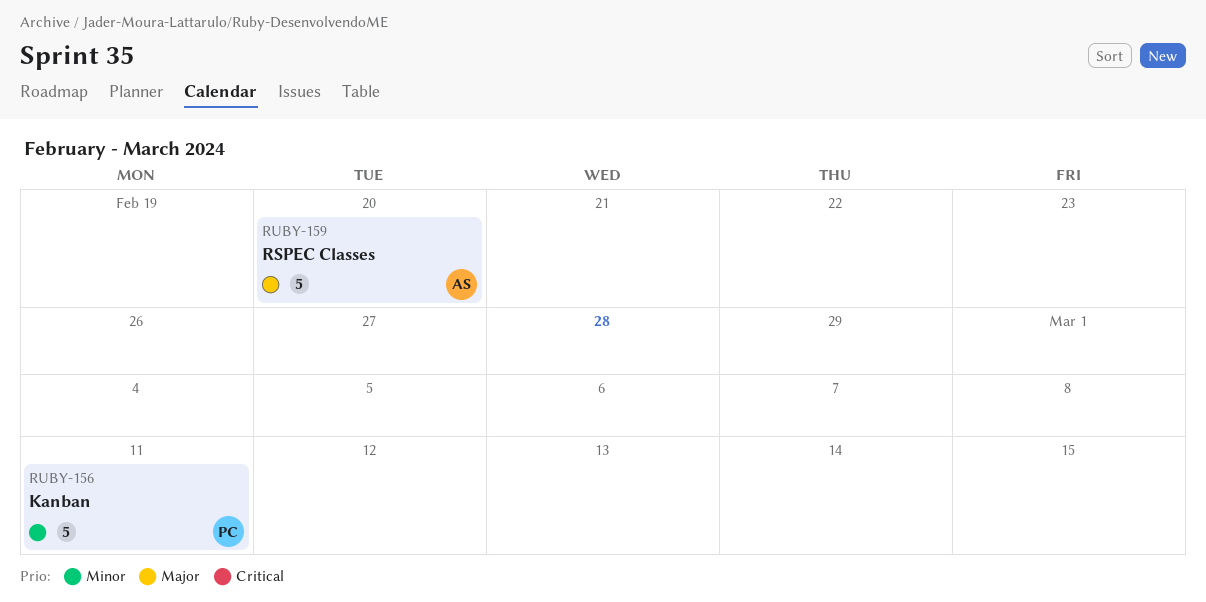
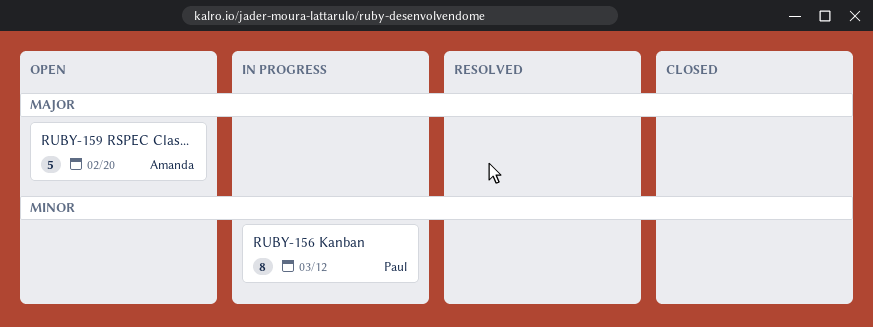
RUBY-156, estimate: 5 -> 8
RUBY-156, due: Mar 11 -> Mar 12

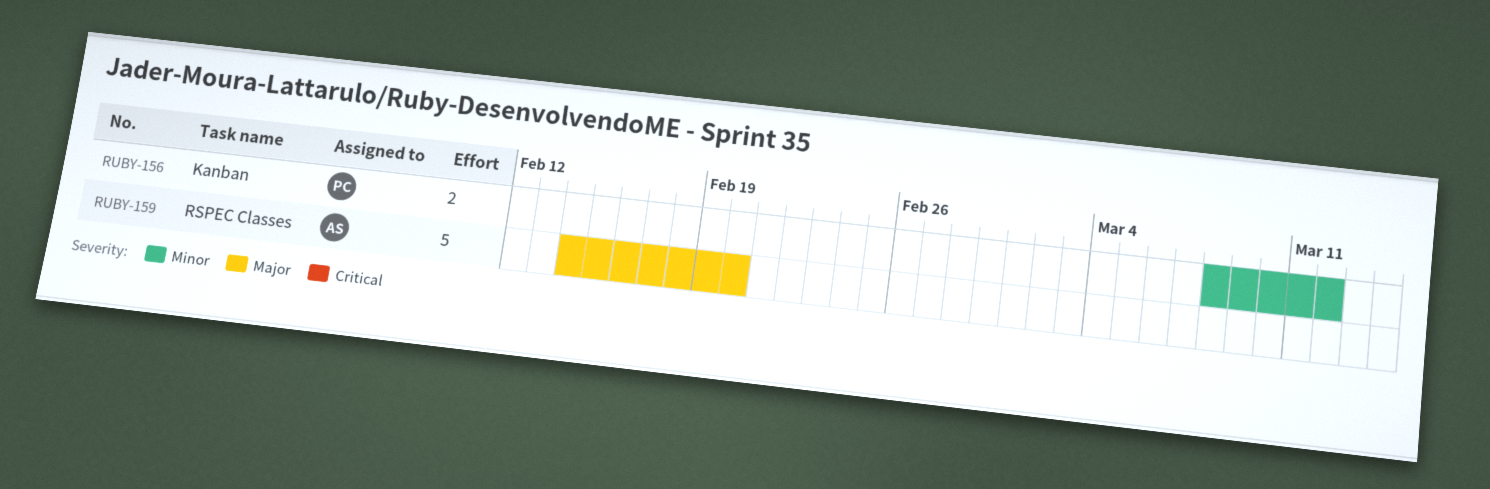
RUBY-156, estimate: 8 -> 2

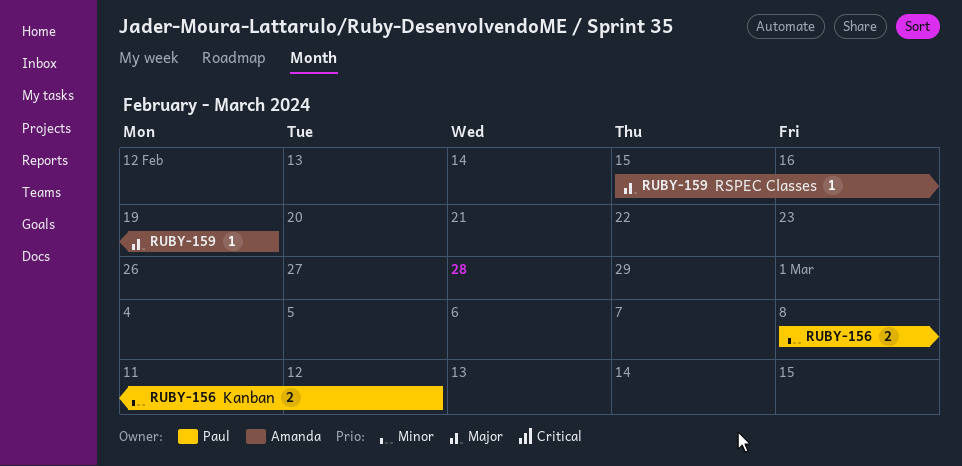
RUBY-159, estimate: 5 -> 1
RUBY-159, start: Feb 14 -> Feb 15
RUBY-159, due: Feb 20 -> Feb 19

